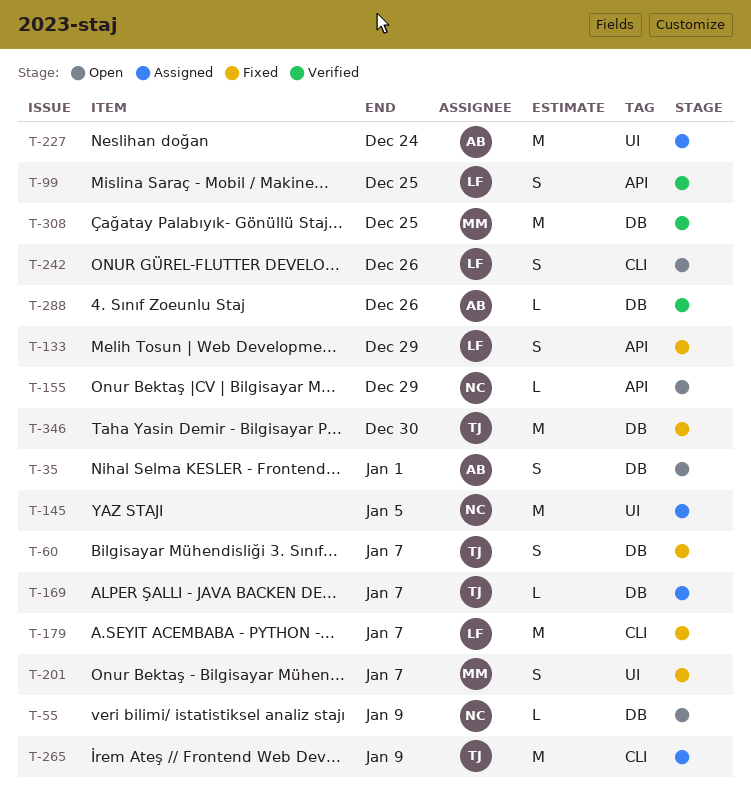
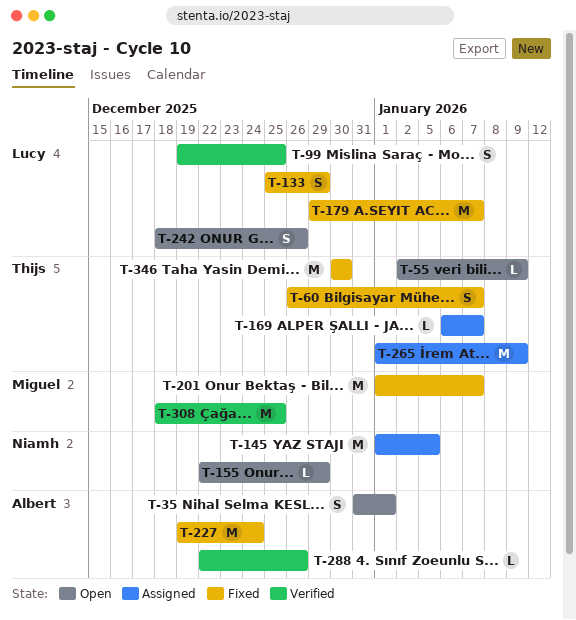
T-55, owner: Niamh -> Thijs
T-201, estimate: S -> M
T-227, status: Assigned -> Fixed

